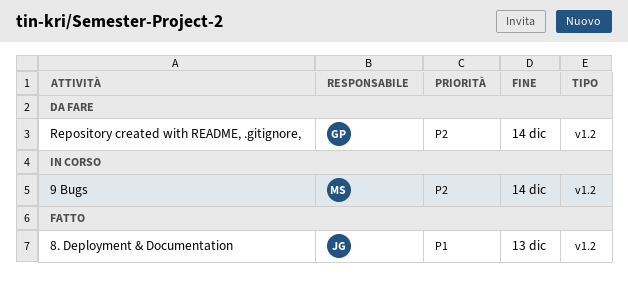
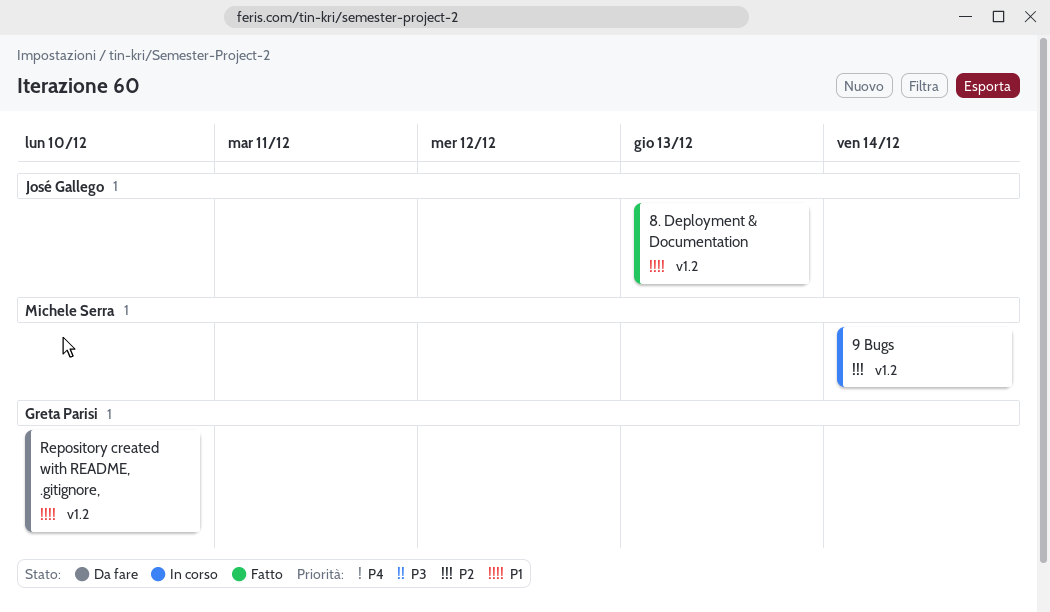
Repository created with README, .gitignore,, priority: P2 -> P1
Repository created with README, .gitignore,, due: Dec 14 -> Dec 10

